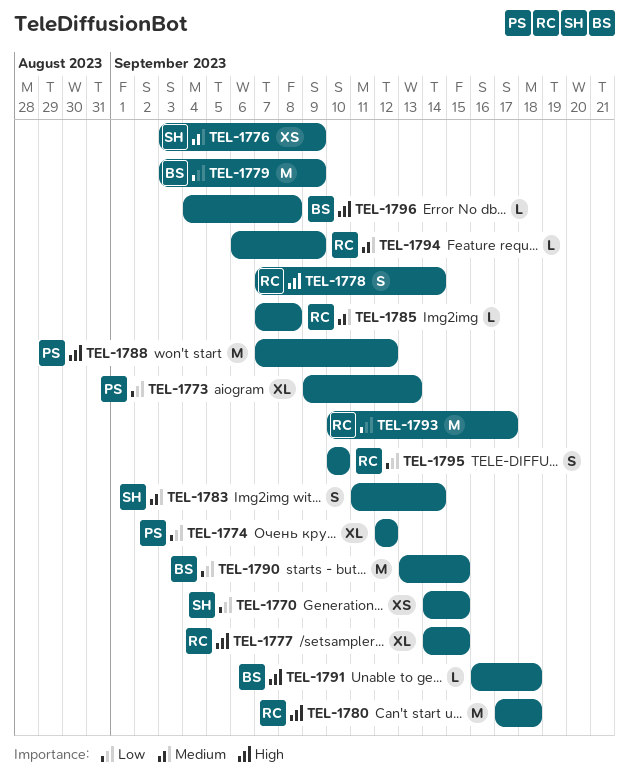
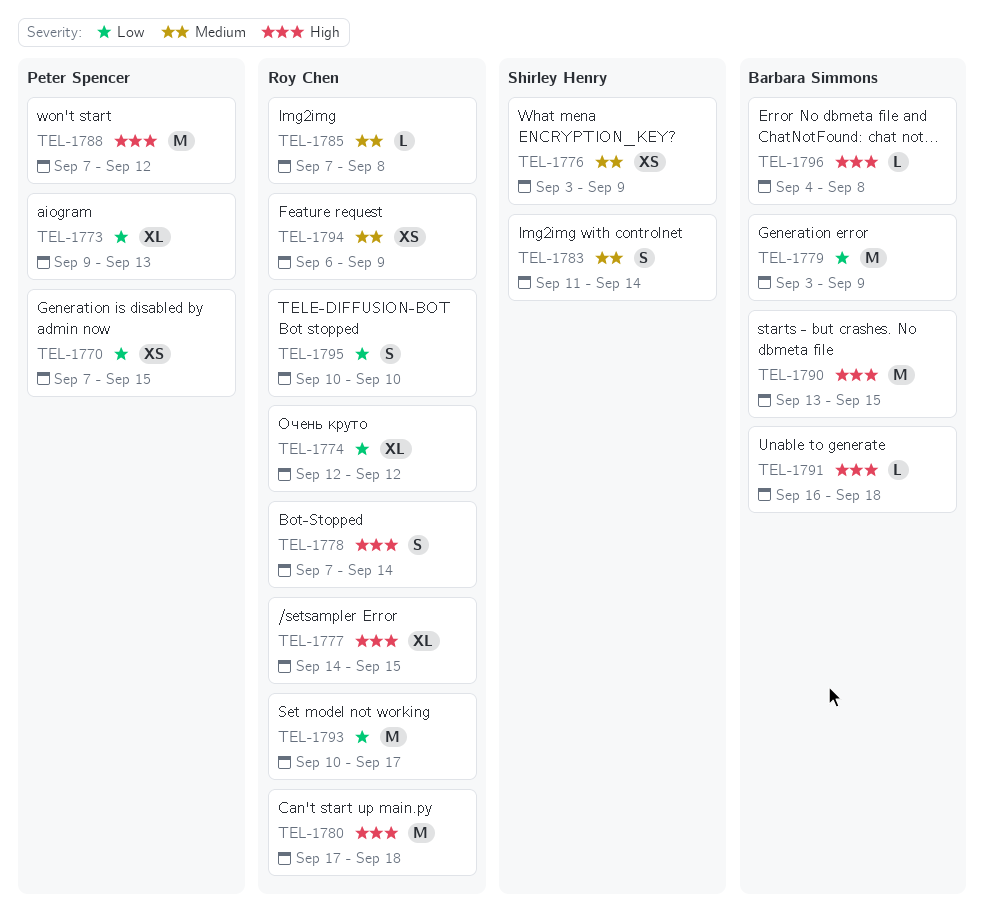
TEL-1770, owner: Shirley Henry -> Peter Spencer
TEL-1770, start: Sep 14 -> Sep 7
TEL-1774, owner: Peter Spencer -> Roy Chen
TEL-1790, priority: Low -> High
TEL-1794, estimate: L -> XS

